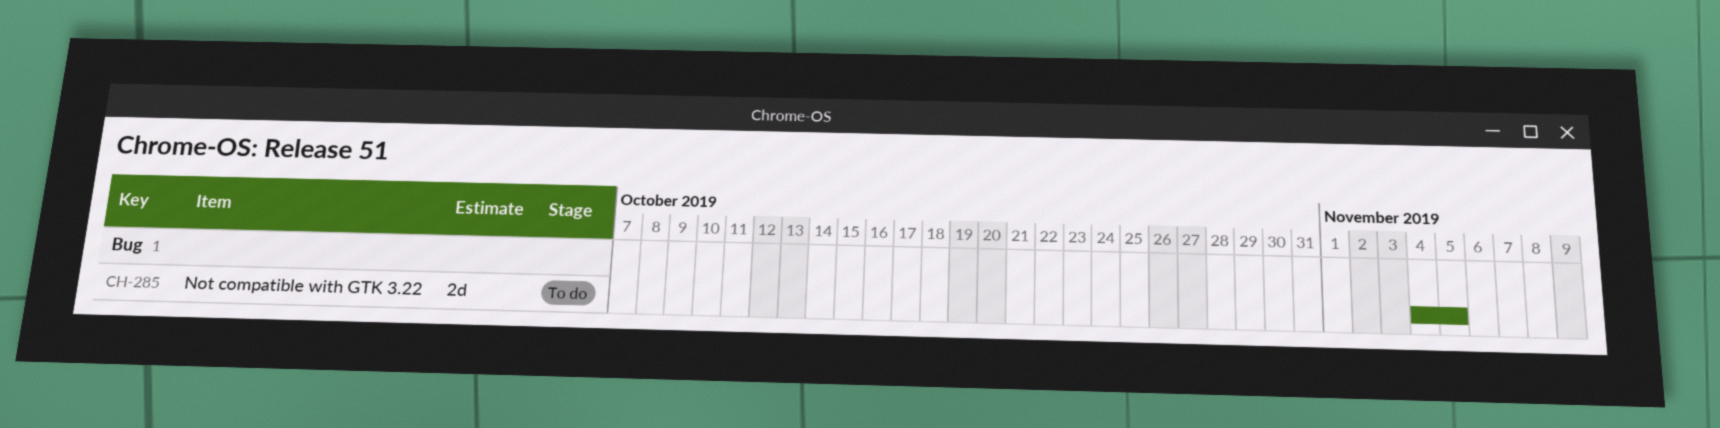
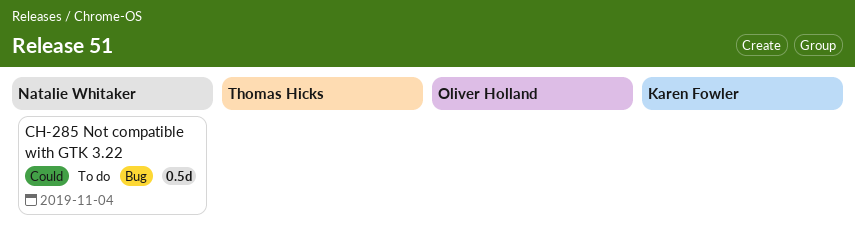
CH-285, estimate: 2d -> 0.5d
CH-285, due: Nov 5 -> Nov 4

